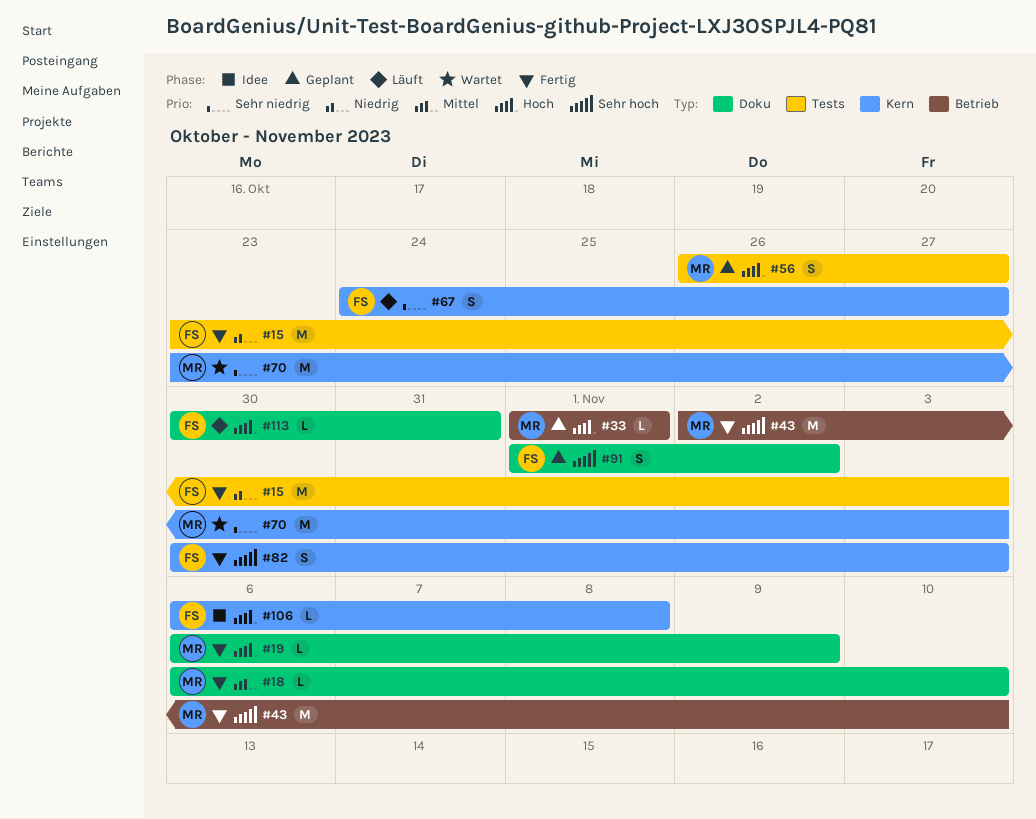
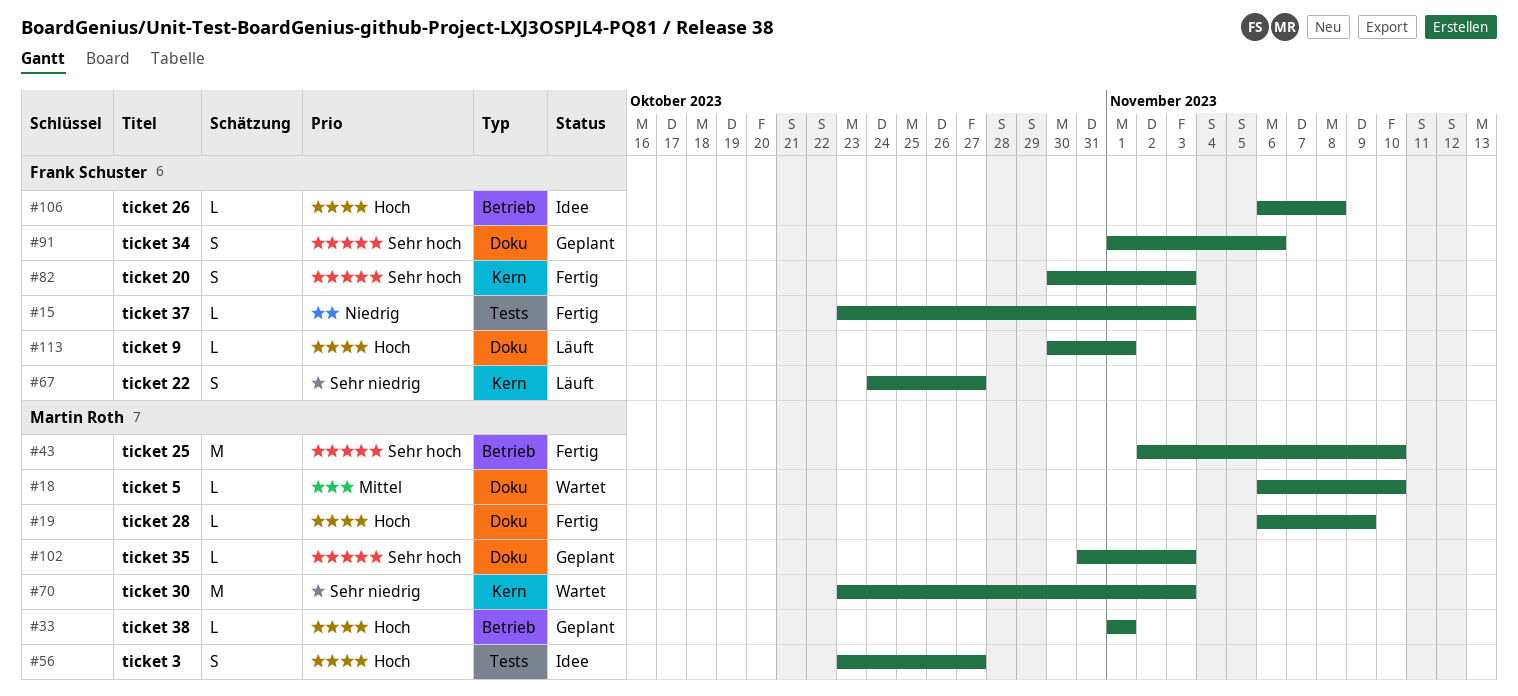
#15, estimate: M -> L
#18, status: Fertig -> Wartet
#56, status: Geplant -> Idee
#56, start: Oct 26 -> Oct 23
#91, due: Nov 2 -> Nov 6
#102: none -> present
#106, label: Kern -> Betrieb
#113, due: Oct 31 -> Nov 1

